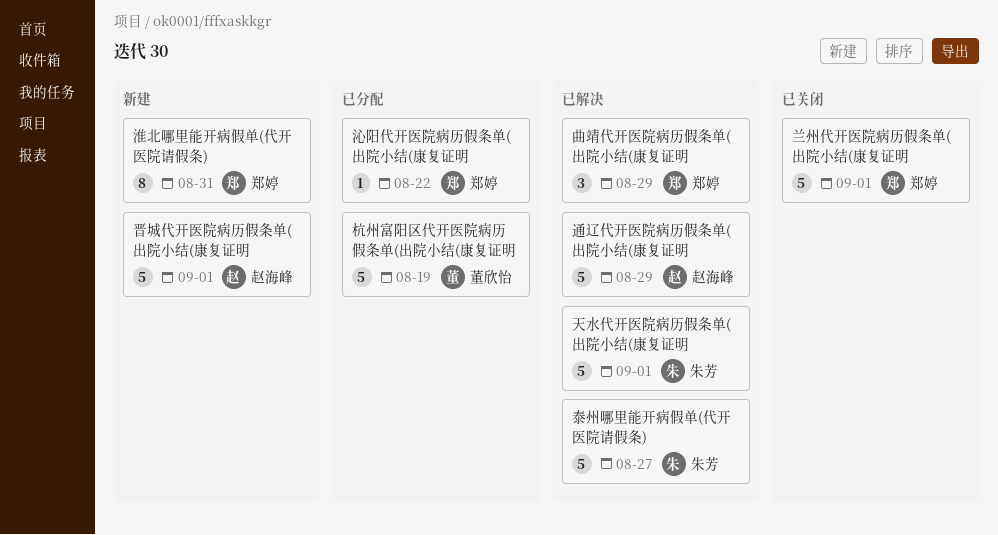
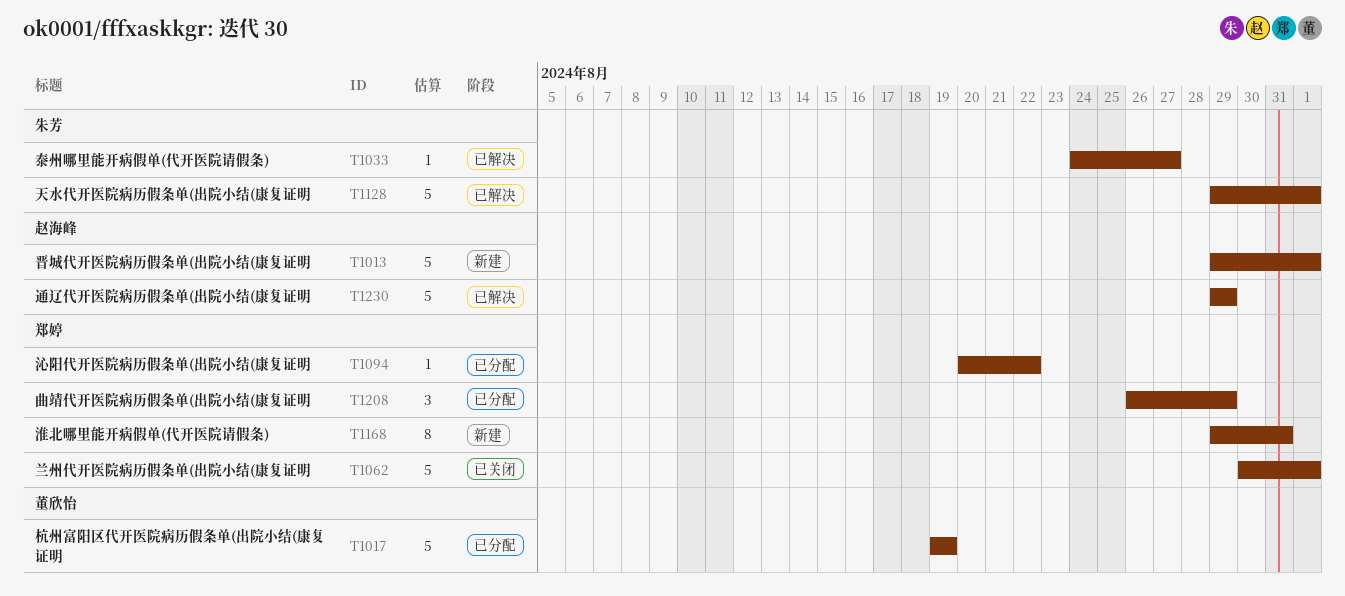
曲靖代开医院病历假条单(出院小结(康复证明, status: 已解决 -> 已分配
泰州哪里能开病假单(代开医院请假条), estimate: 5 -> 1

